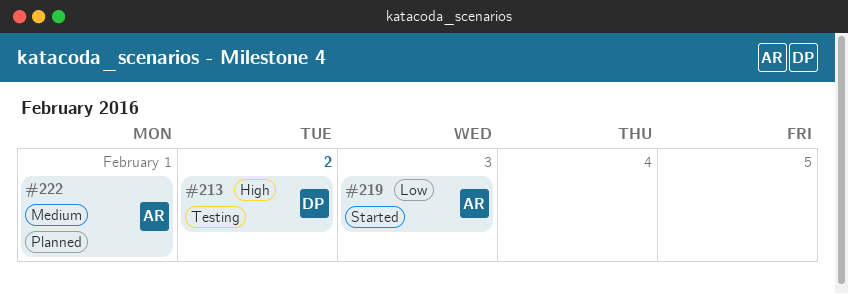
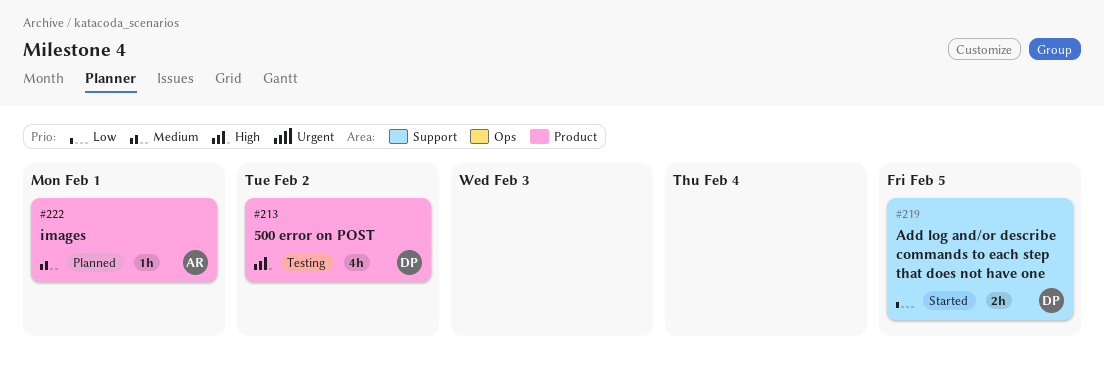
#219, owner: AR -> DP
#219, due: Feb 3 -> Feb 5

